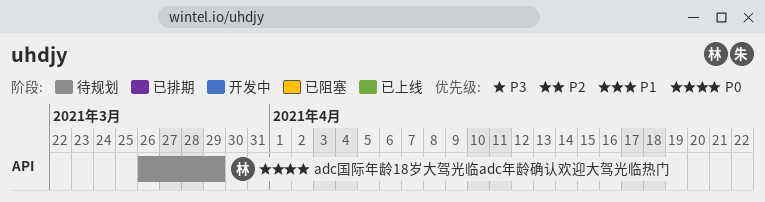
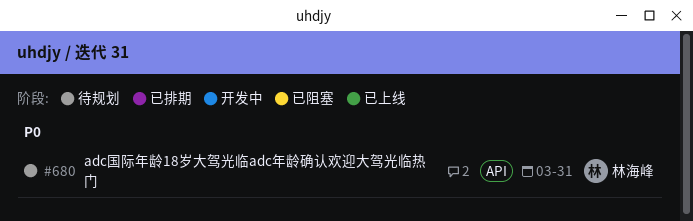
adc国际年龄18岁大驾光临adc年龄确认欢迎大驾光临热门, due: Mar 29 -> Mar 31

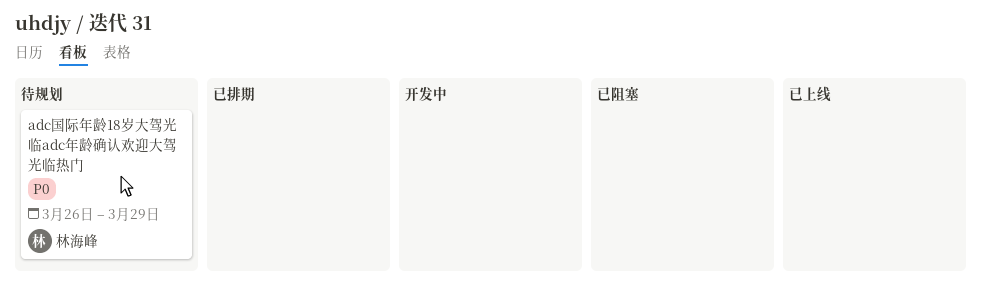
adc国际年龄18岁大驾光临adc年龄确认欢迎大驾光临热门, due: Mar 31 -> Mar 29

